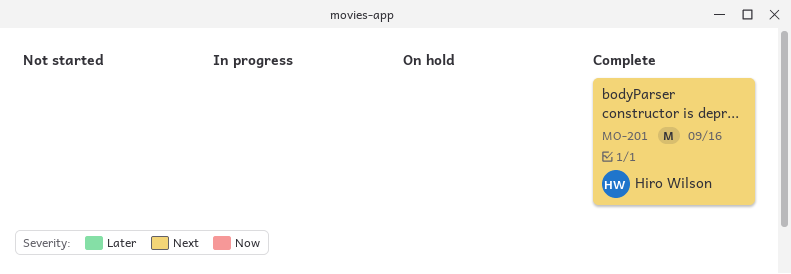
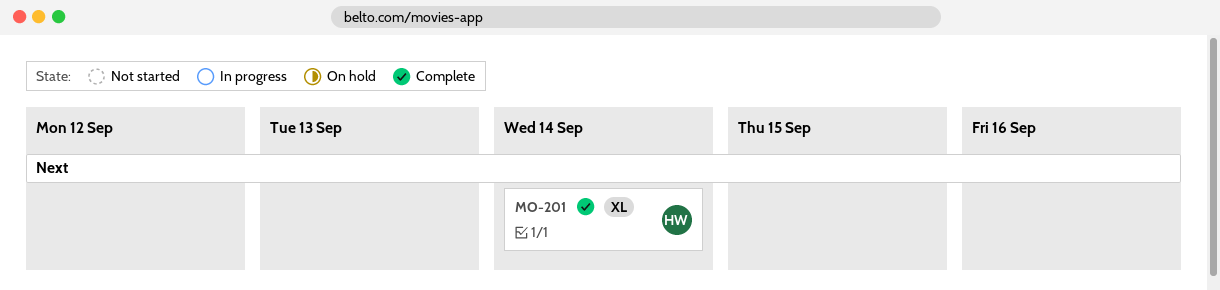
MO-201, estimate: M -> XL
MO-201, due: Sep 16 -> Sep 14

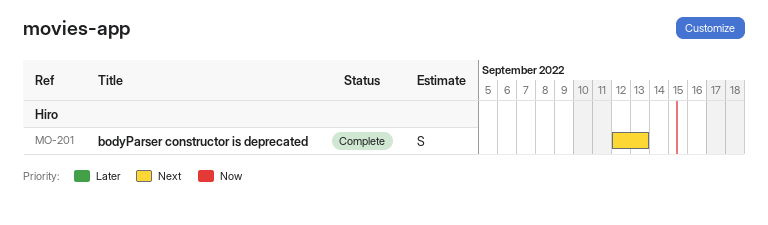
MO-201, estimate: XL -> S
MO-201, due: Sep 14 -> Sep 13

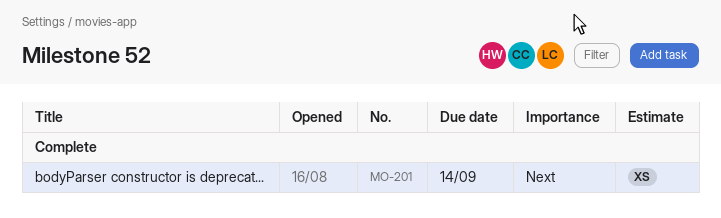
MO-201, estimate: S -> XS
MO-201, due: Sep 13 -> Sep 14

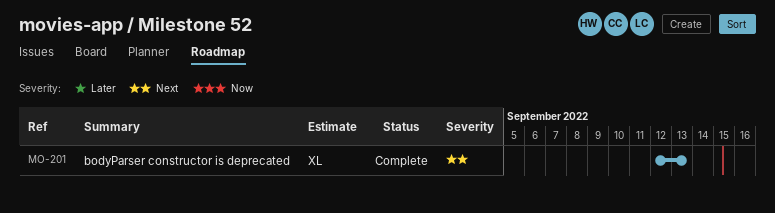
MO-201, estimate: XS -> XL
MO-201, due: Sep 14 -> Sep 13

